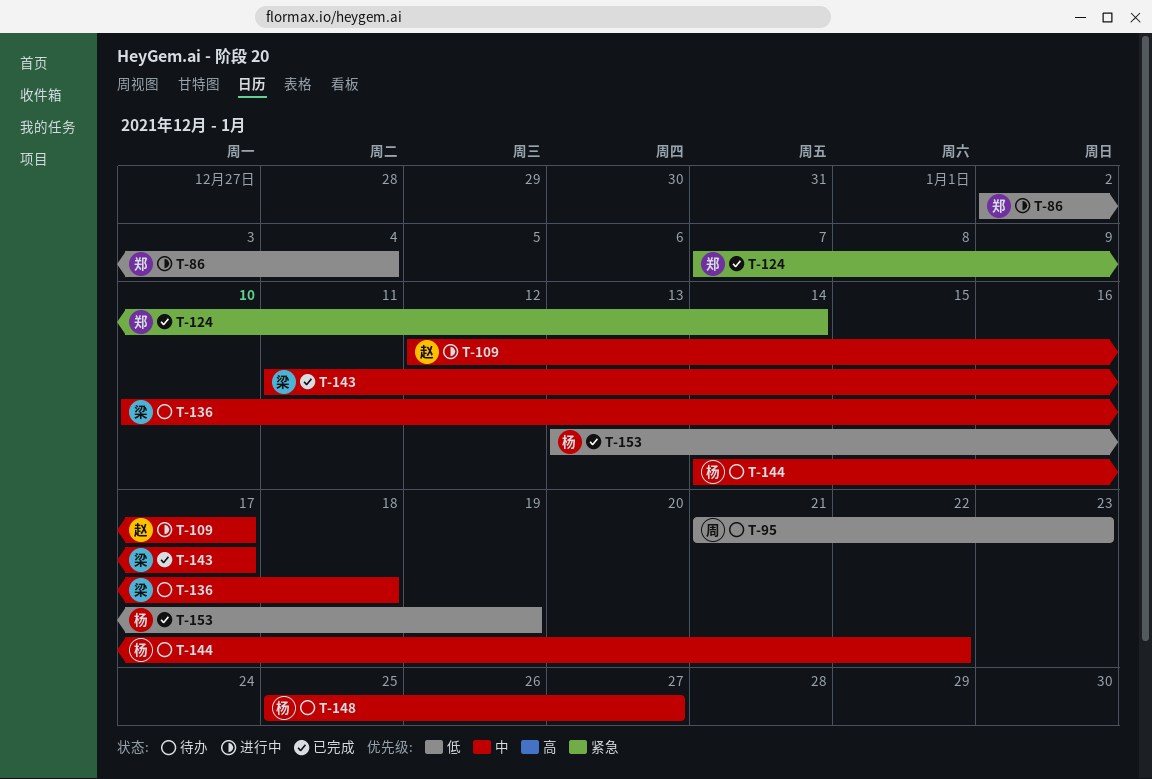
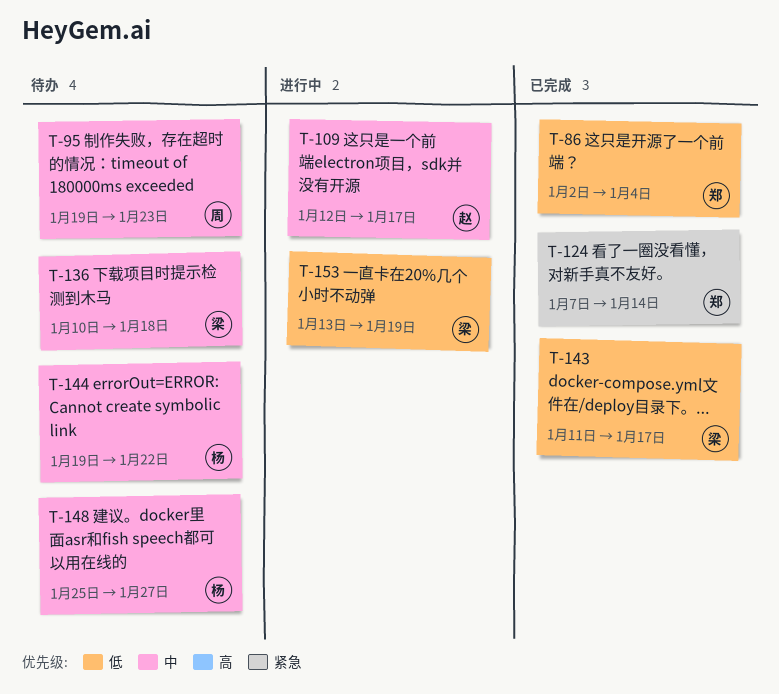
T-86, status: 进行中 -> 已完成
T-95, priority: 低 -> 中
T-95, start: Jan 21 -> Jan 19
T-143, priority: 中 -> 低
T-144, start: Jan 14 -> Jan 19
T-153, status: 已完成 -> 进行中
T-153, owner: 杨 -> 梁

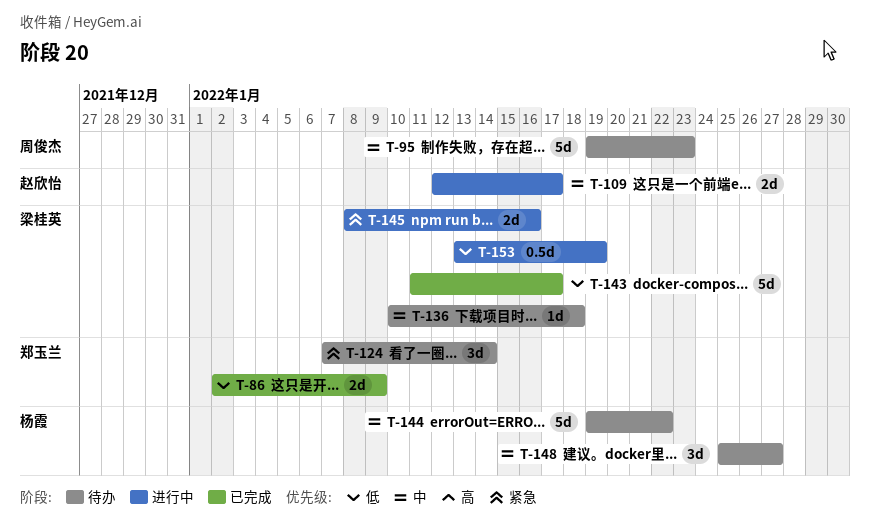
T-86, due: Jan 4 -> Jan 9
T-124, status: 已完成 -> 待办
T-145: none -> present

